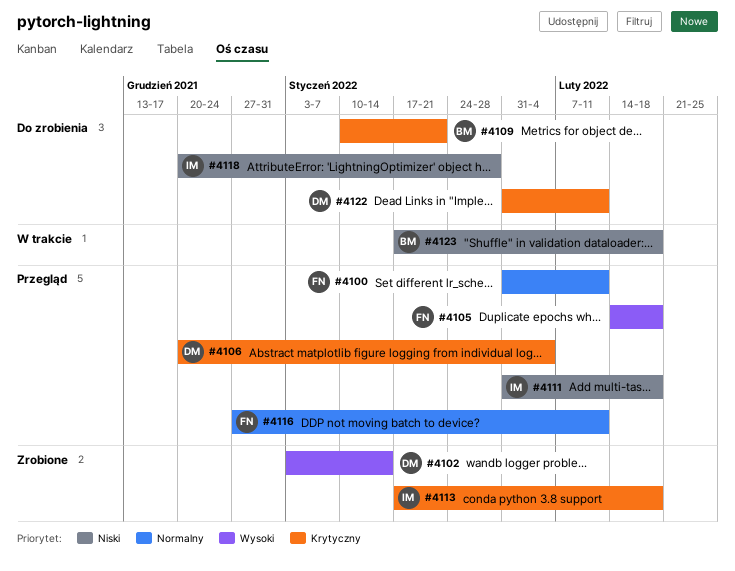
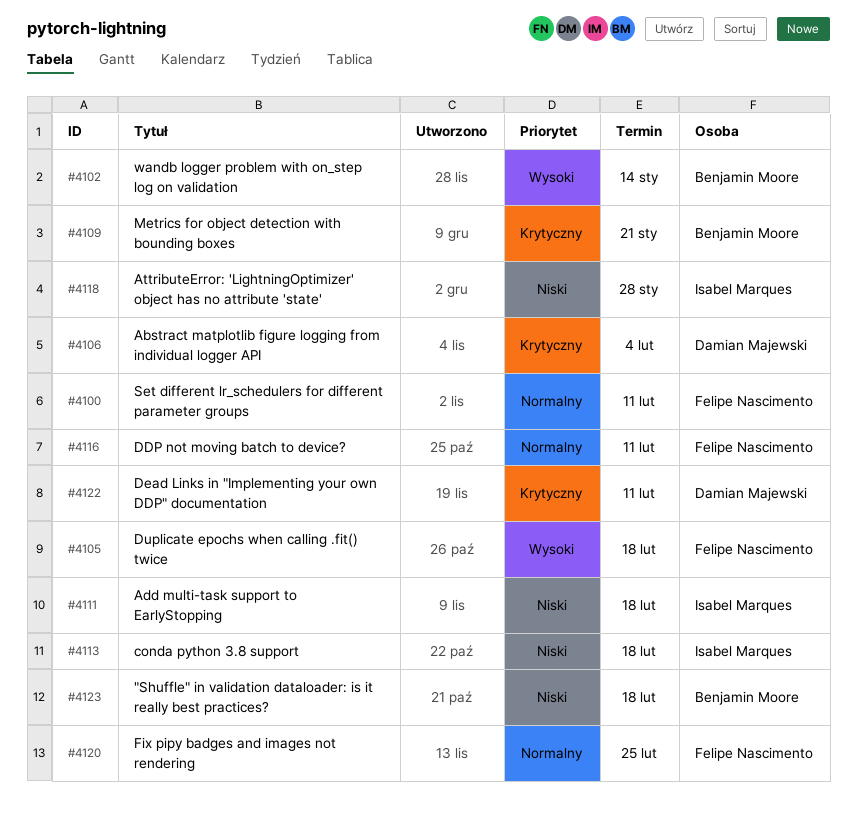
#4102, owner: Damian Majewski -> Benjamin Moore
#4113, priority: Krytyczny -> Niski
#4120: none -> present

